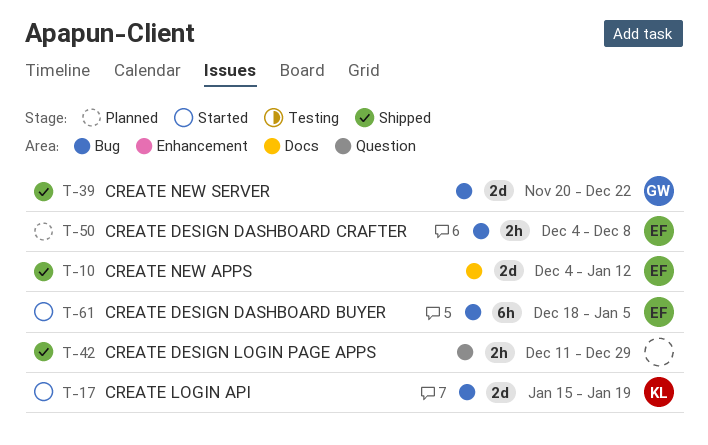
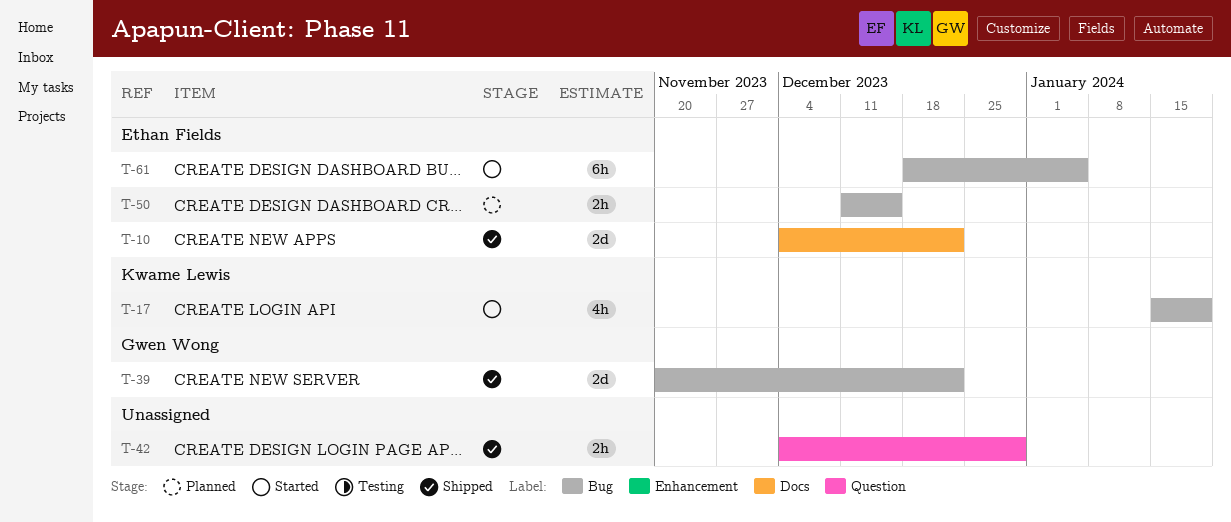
T-10, due: Jan 12 -> Dec 22
T-17, estimate: 2d -> 4h
T-42, start: Dec 11 -> Dec 4
T-50, start: Dec 4 -> Dec 11
T-50, due: Dec 8 -> Dec 15

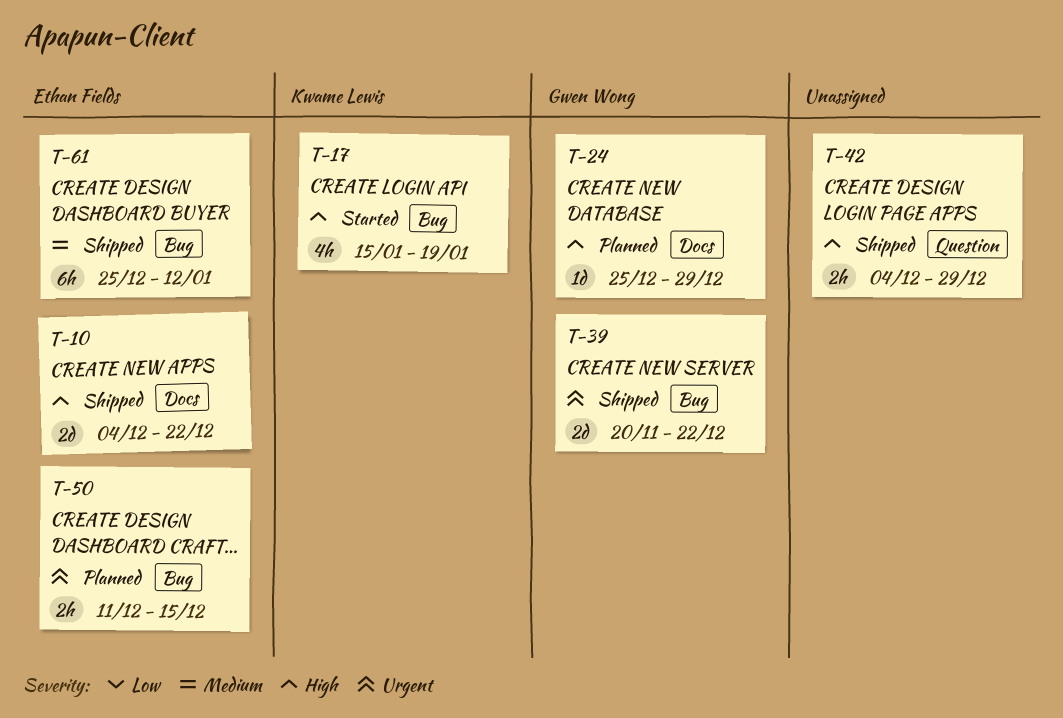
T-24: none -> present
T-61, status: Started -> Shipped
T-61, start: Dec 18 -> Dec 25
T-61, due: Jan 5 -> Jan 12

